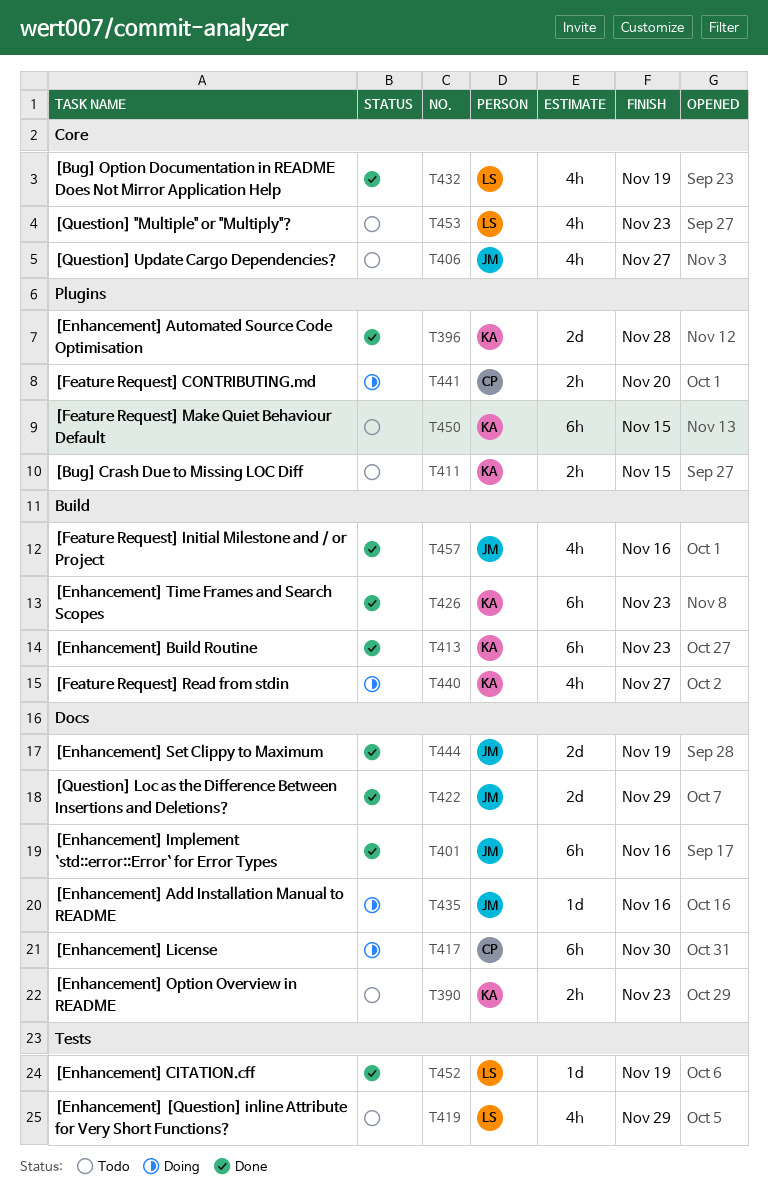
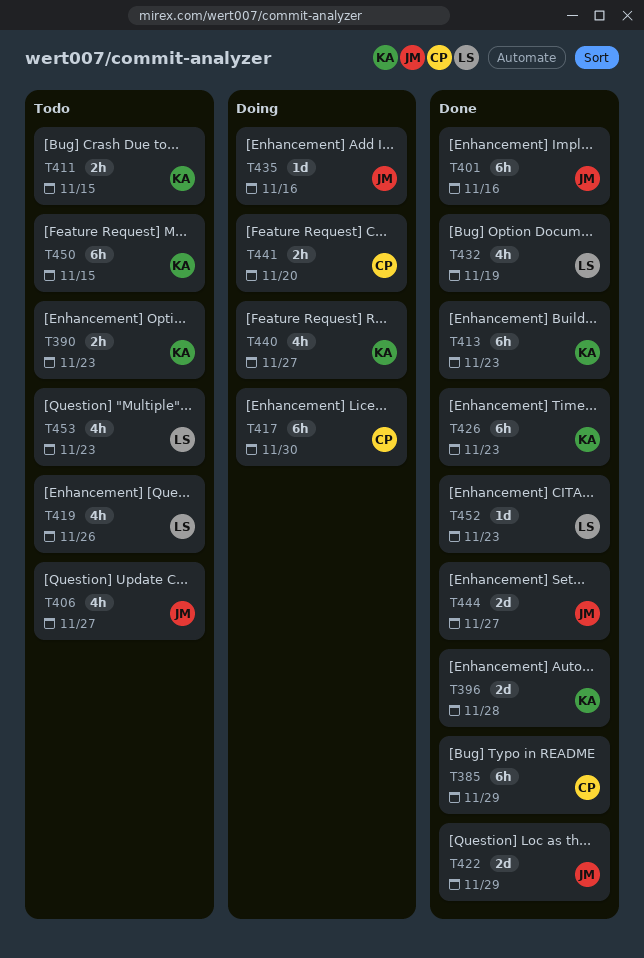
T385: none -> present
T419, due: Nov 29 -> Nov 26
T444, due: Nov 19 -> Nov 27
T452, due: Nov 19 -> Nov 23
T457: present -> none

